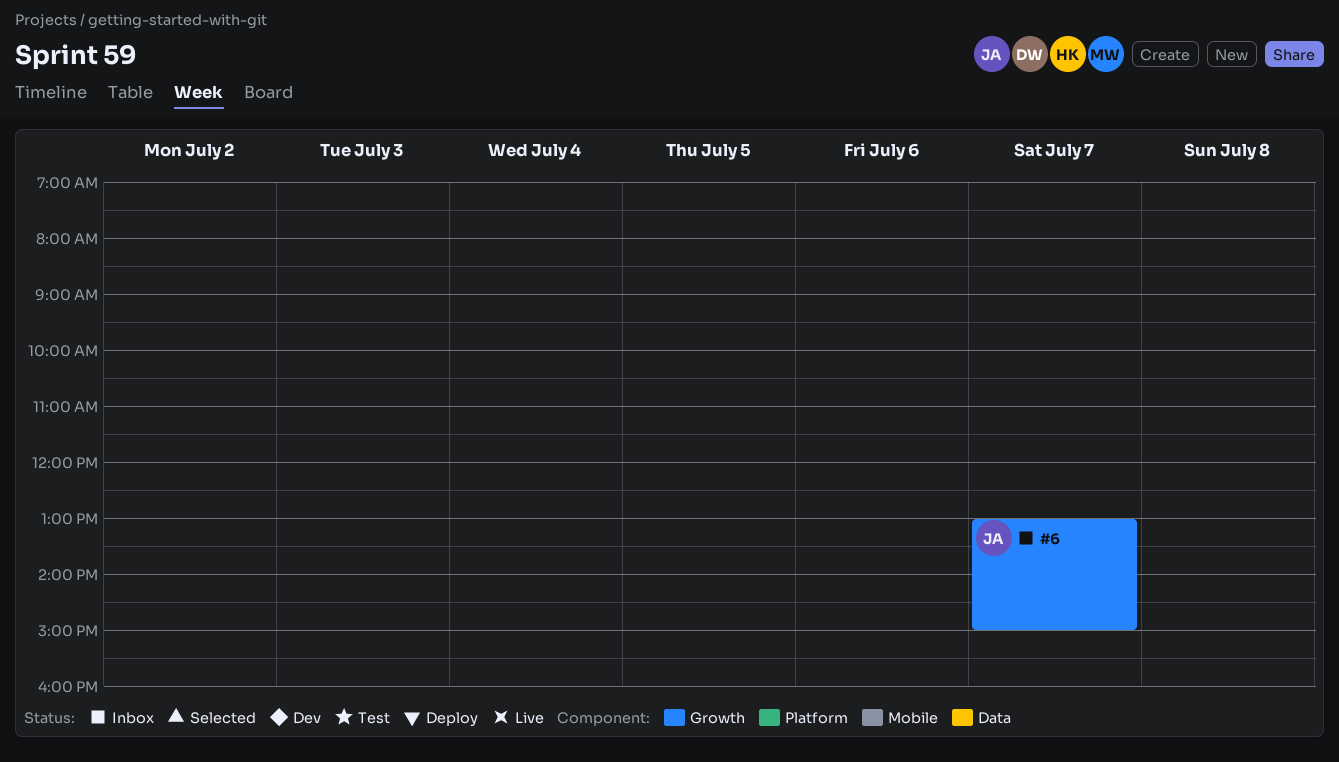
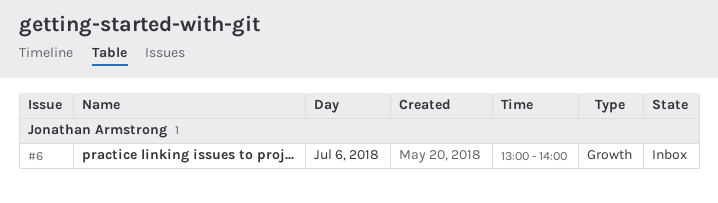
#6, day: Jul 7 -> Jul 6
#6, ends: 15:00 -> 14:00

